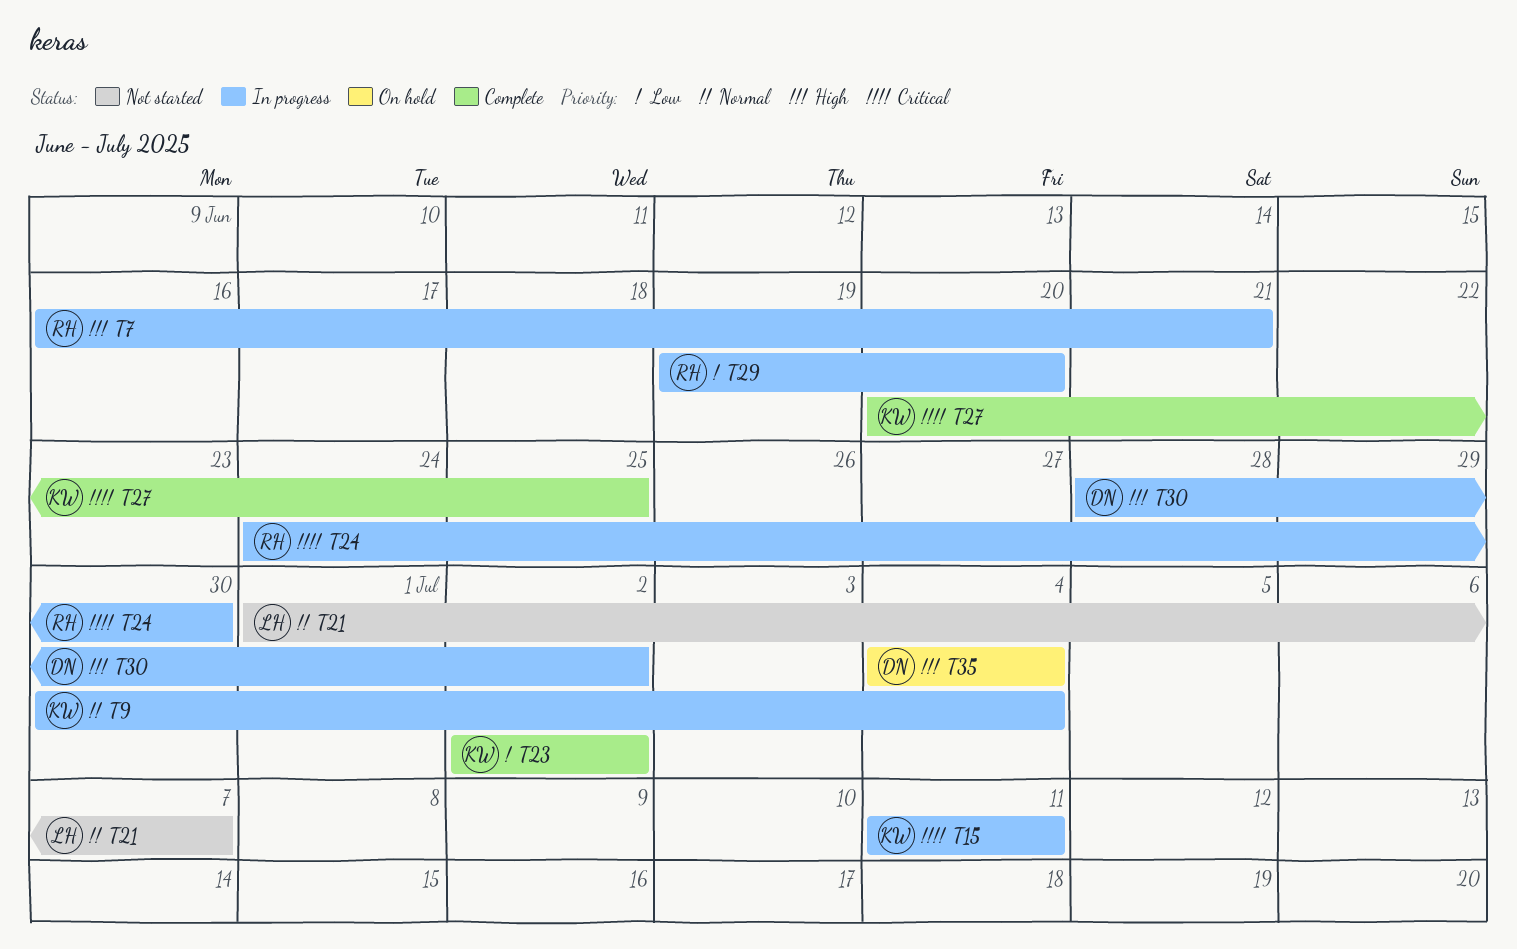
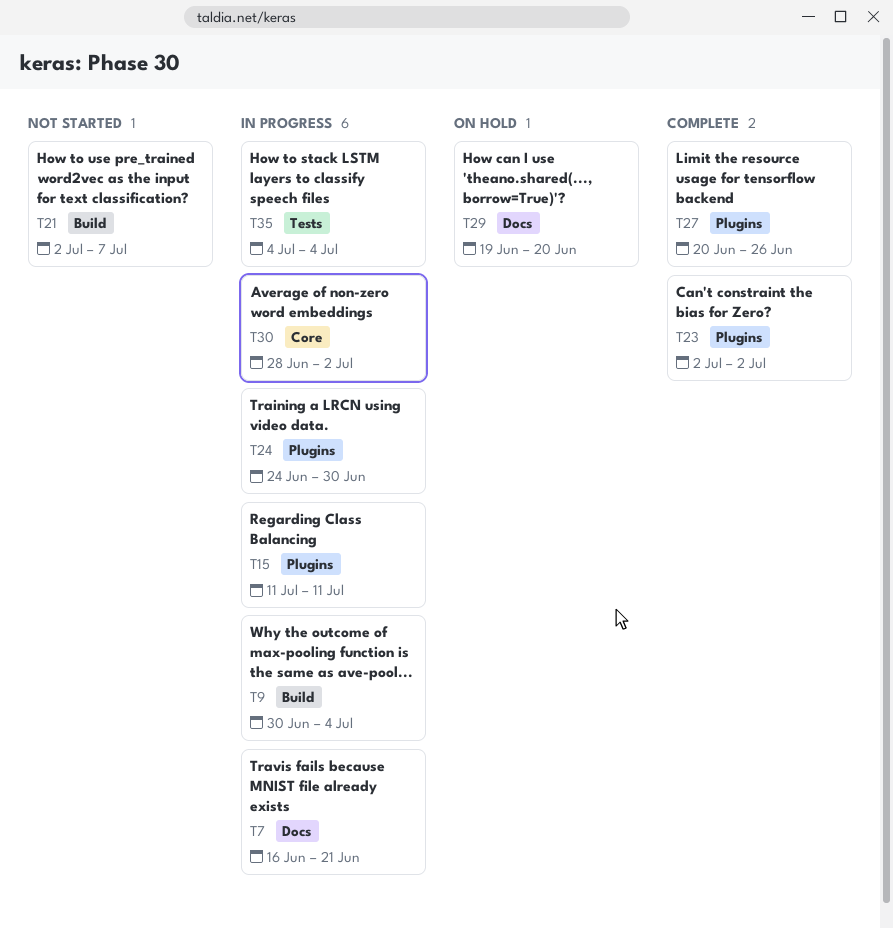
T21, start: Jul 1 -> Jul 2
T27, due: Jun 25 -> Jun 26
T29, status: In progress -> On hold
T35, status: On hold -> In progress

